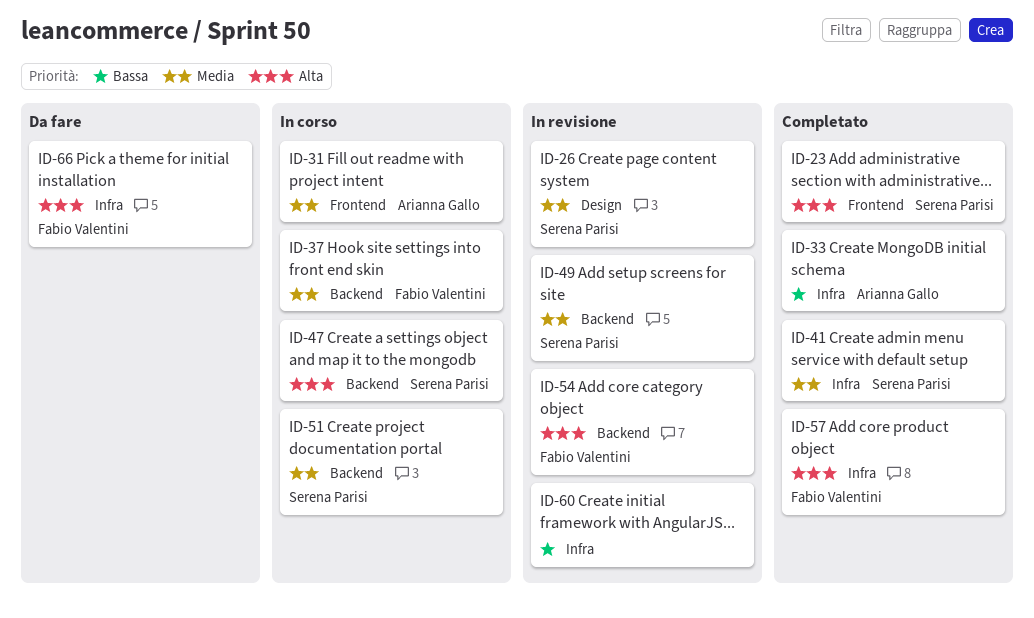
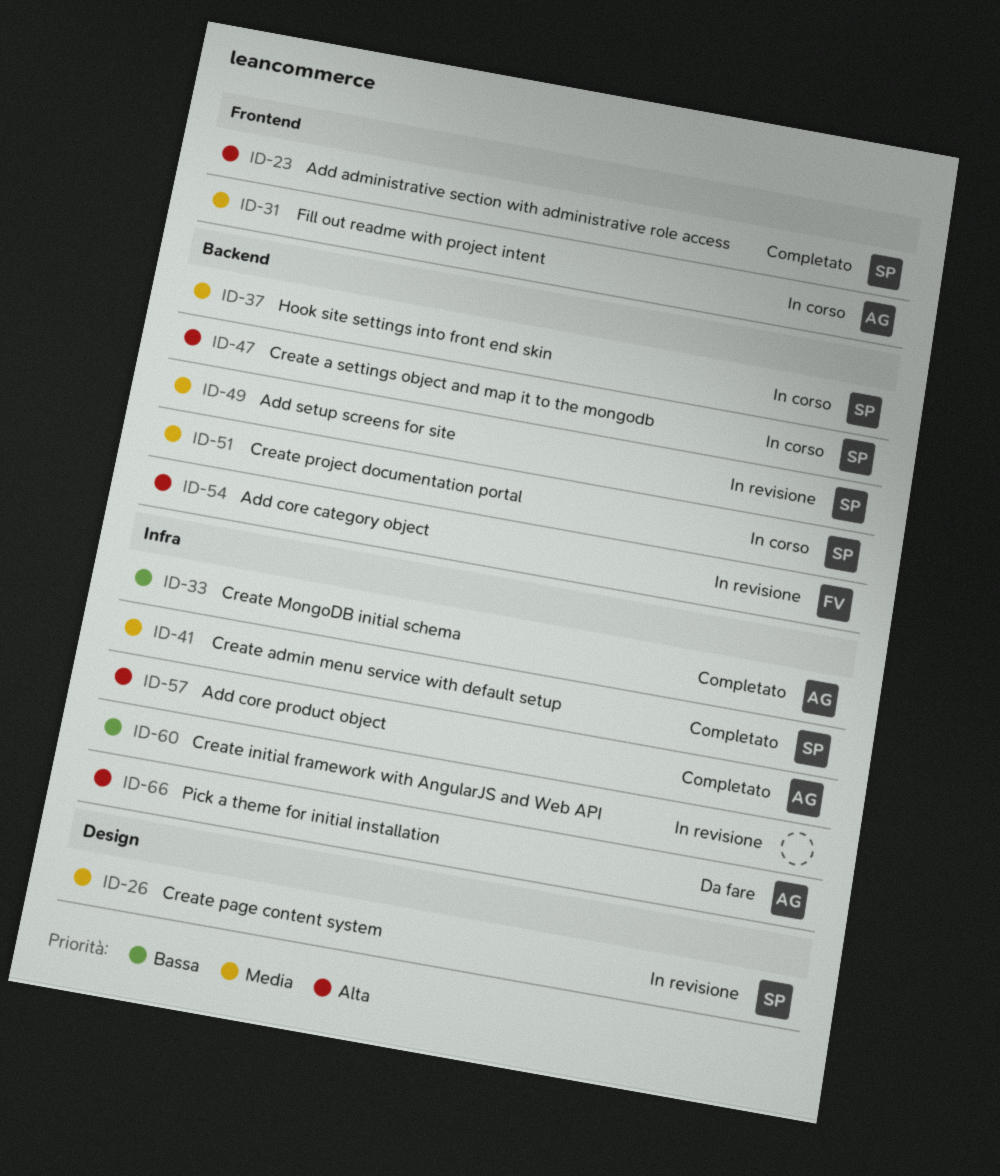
ID-37, owner: Fabio Valentini -> Serena Parisi
ID-57, owner: Fabio Valentini -> Arianna Gallo
ID-66, owner: Fabio Valentini -> Arianna Gallo

